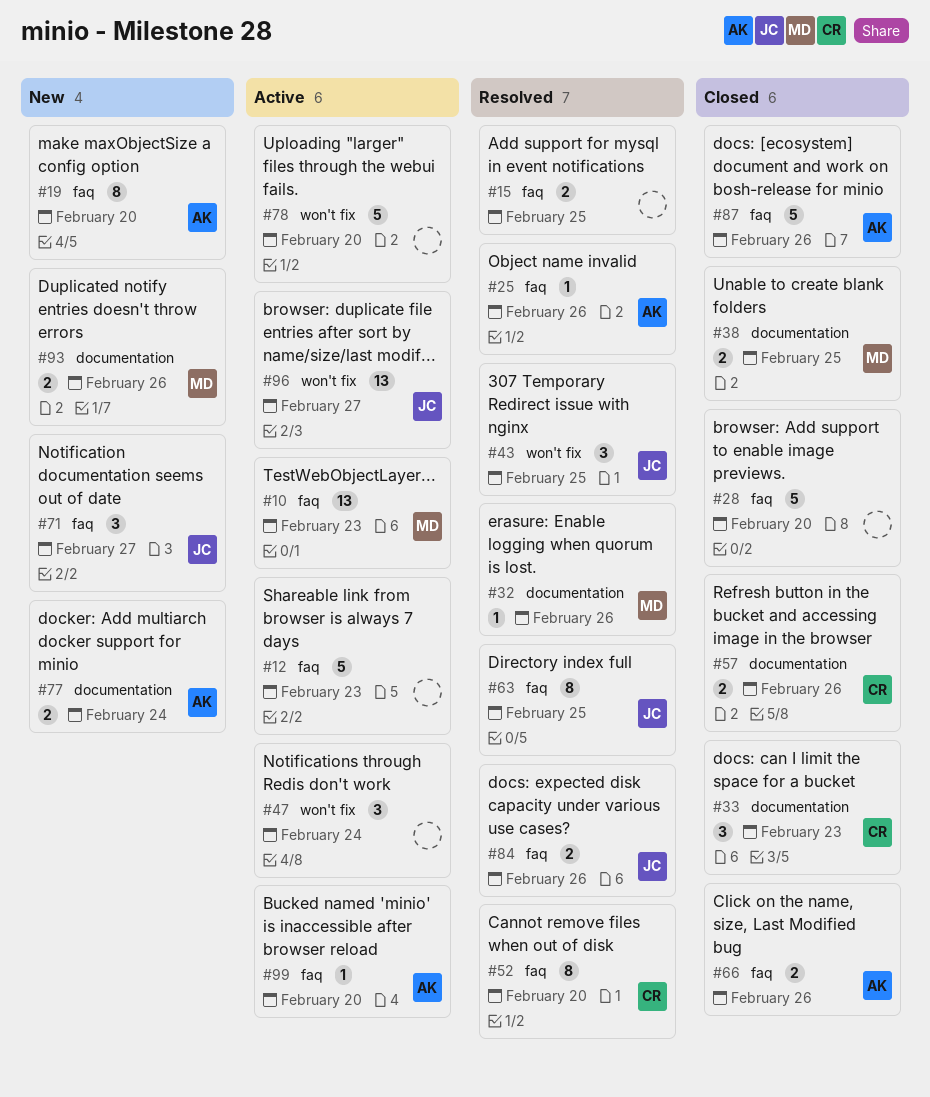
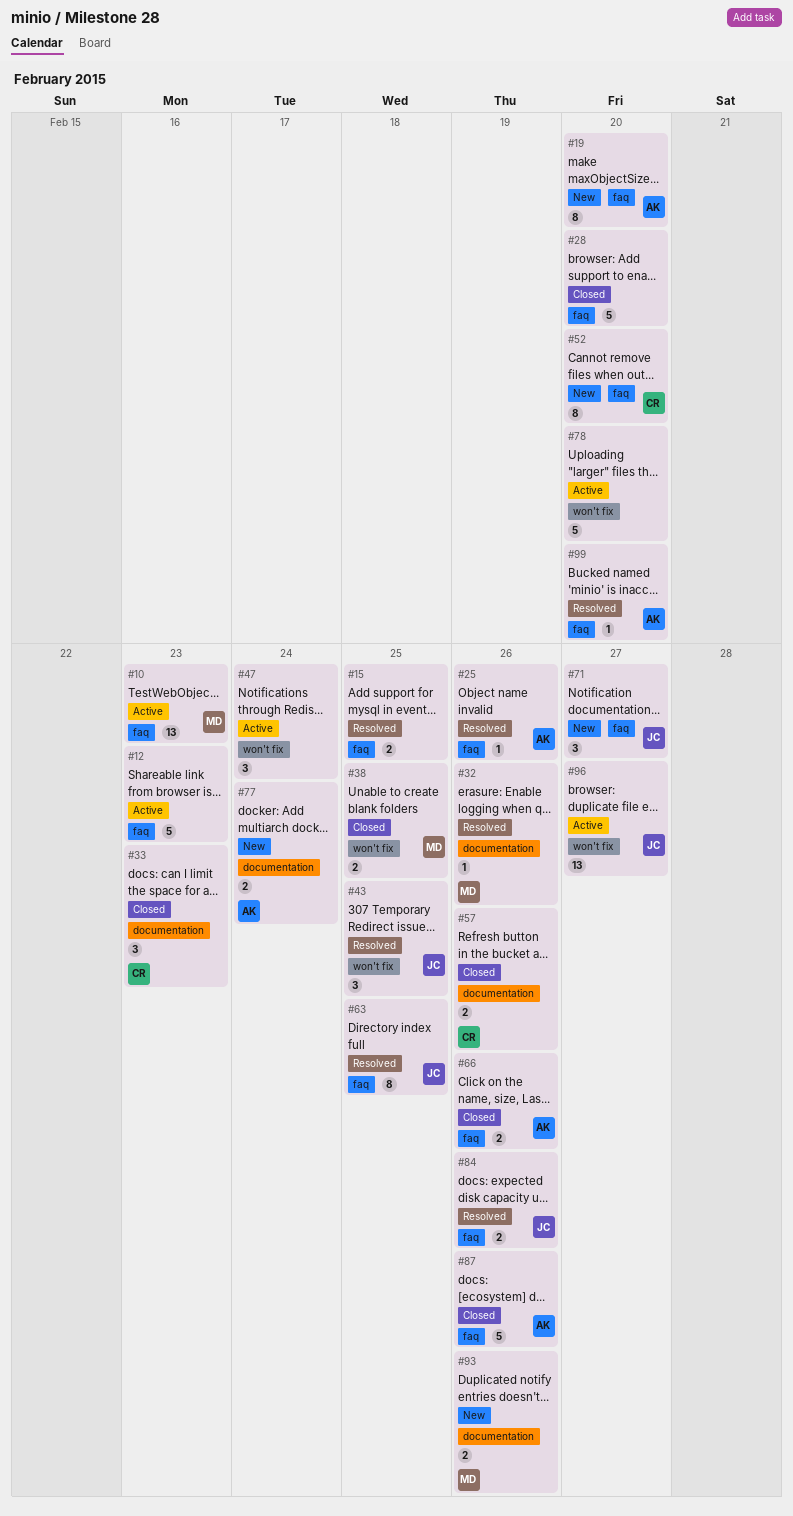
#38, label: documentation -> won't fix
#52, status: Resolved -> New
#99, status: Active -> Resolved

